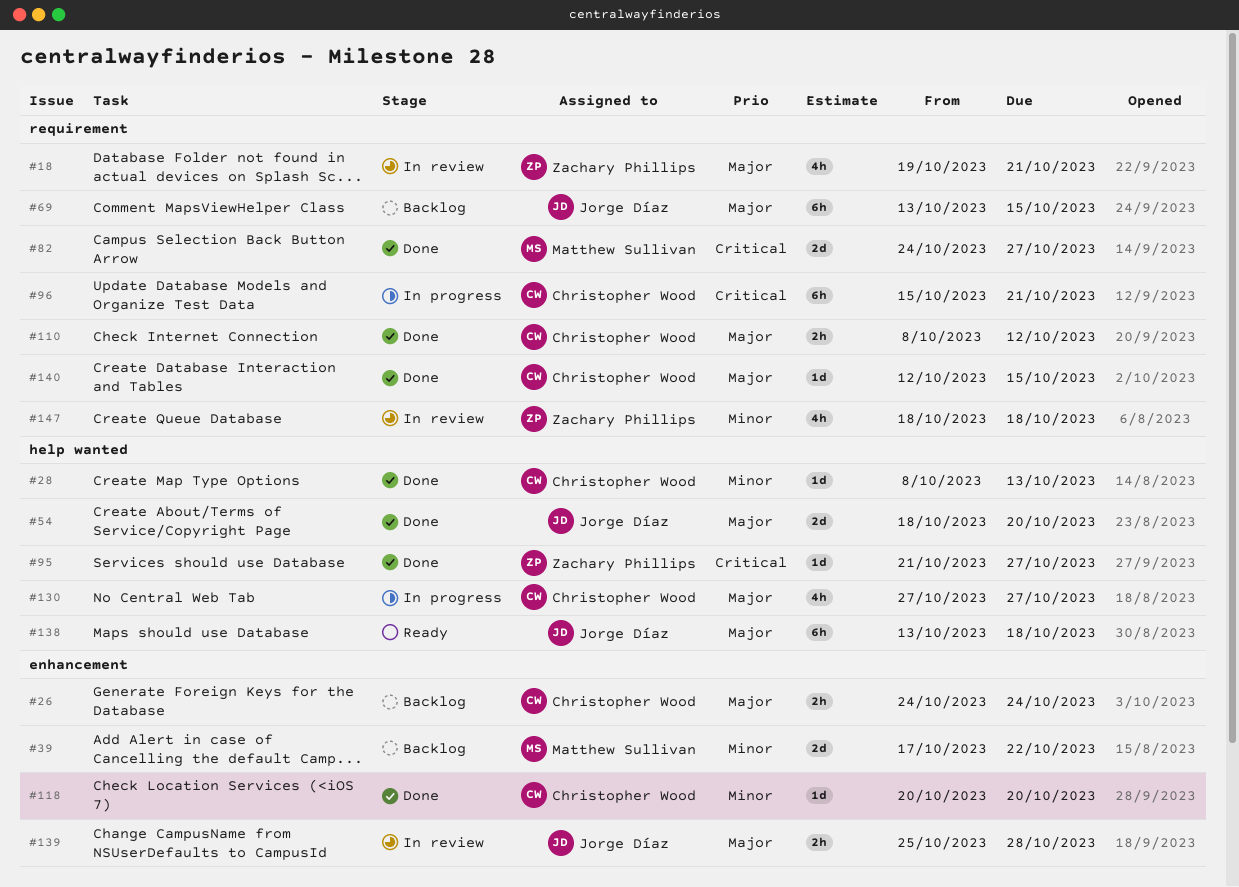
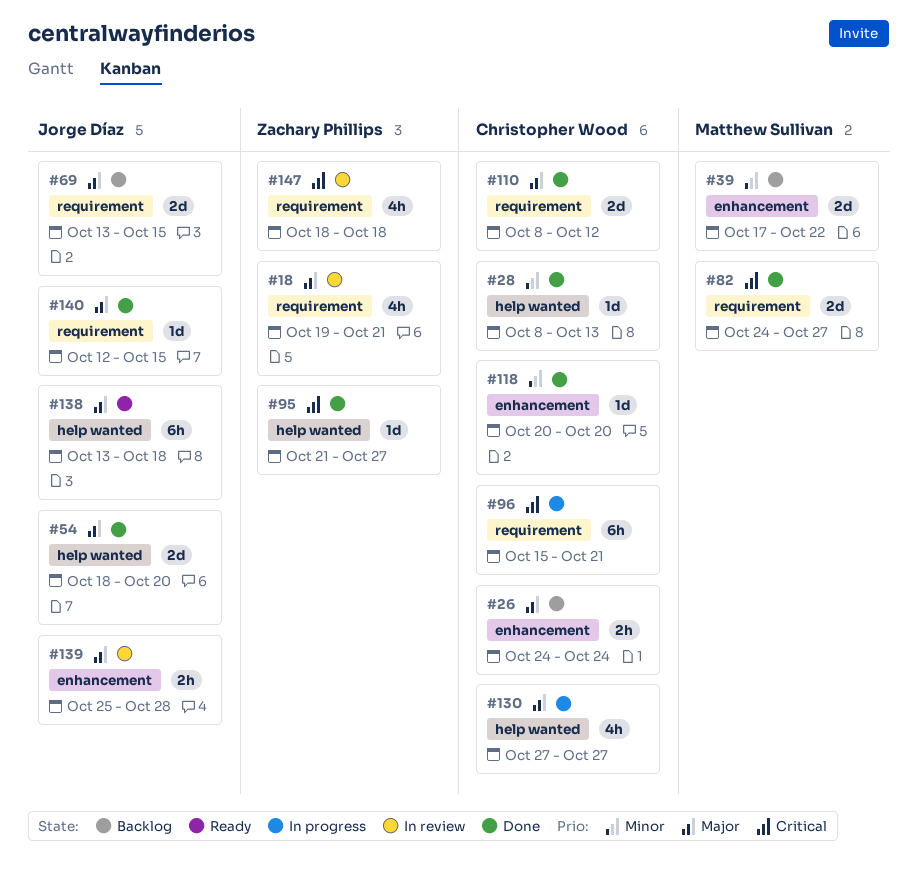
#69, estimate: 6h -> 2d
#110, estimate: 2h -> 2d
#140, owner: Christopher Wood -> Jorge Díaz
#147, priority: Minor -> Critical

